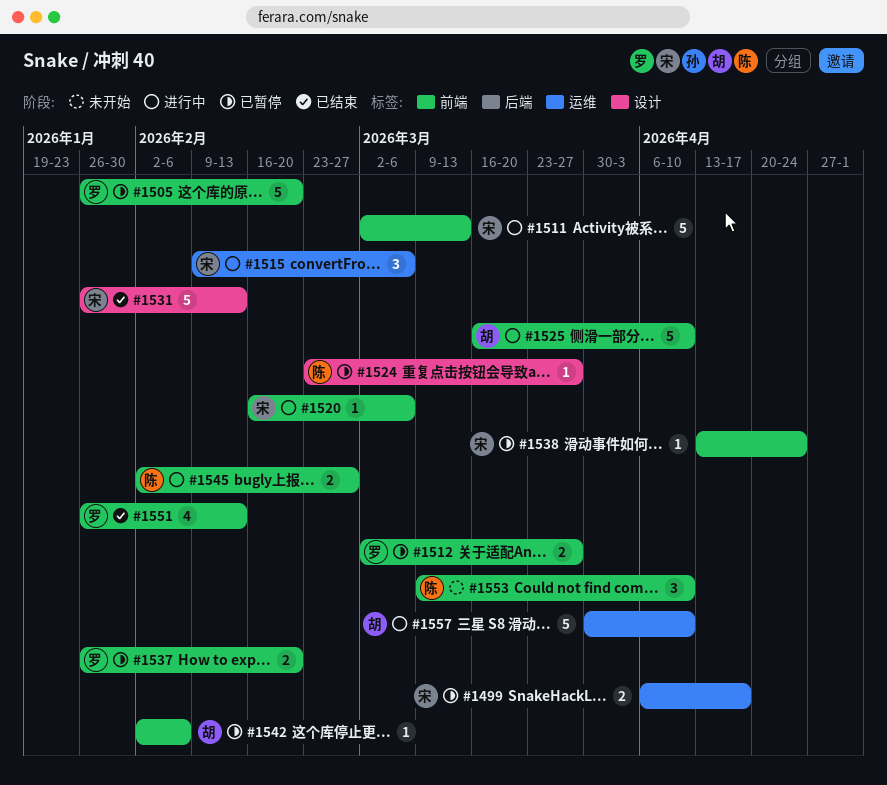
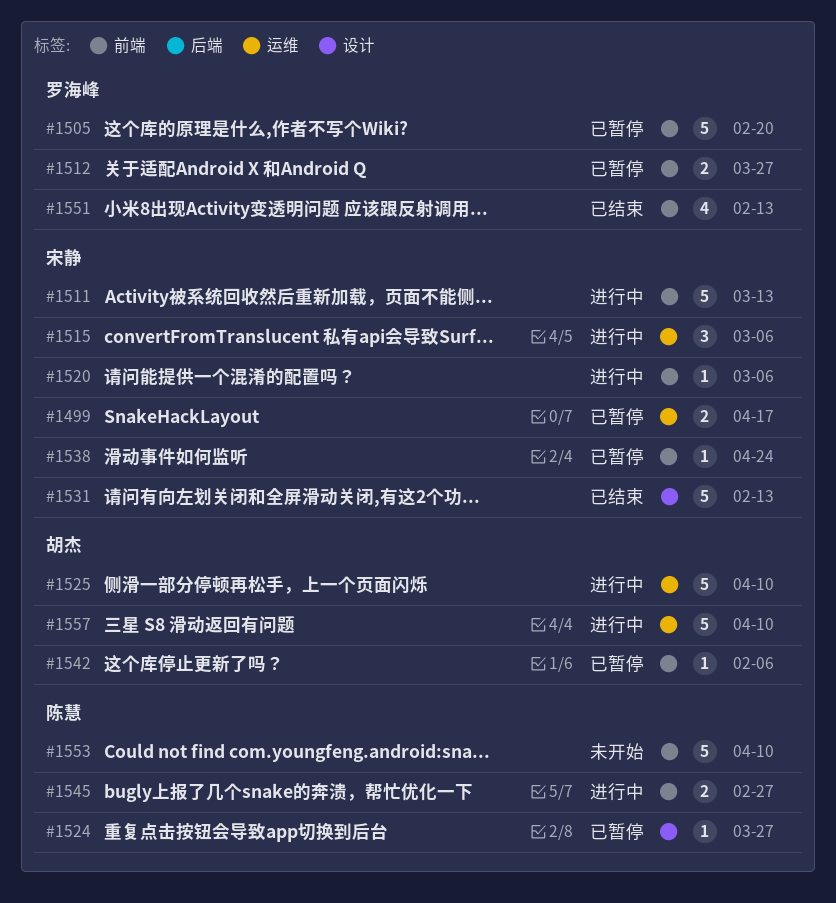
#1525, label: 前端 -> 运维
#1537: present -> none
#1553, estimate: 3 -> 5

